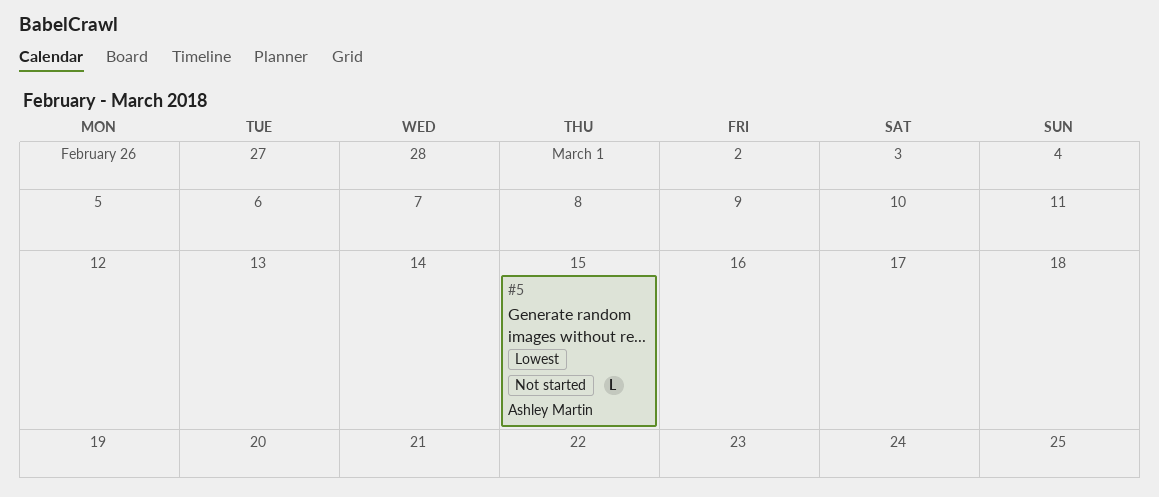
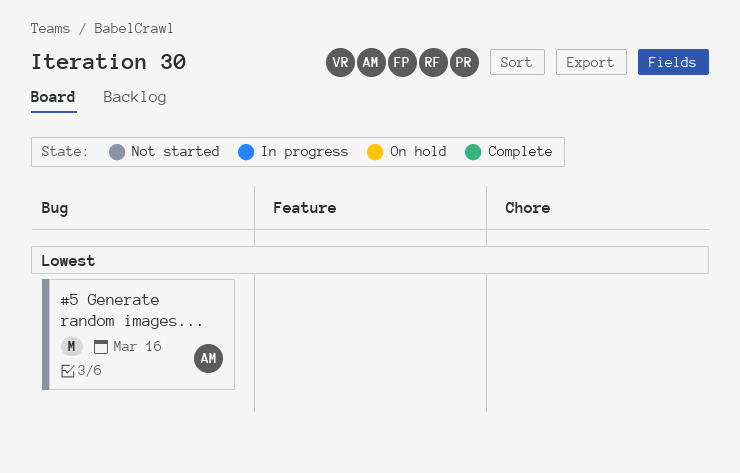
#5, estimate: L -> M
#5, due: Mar 15 -> Mar 16

